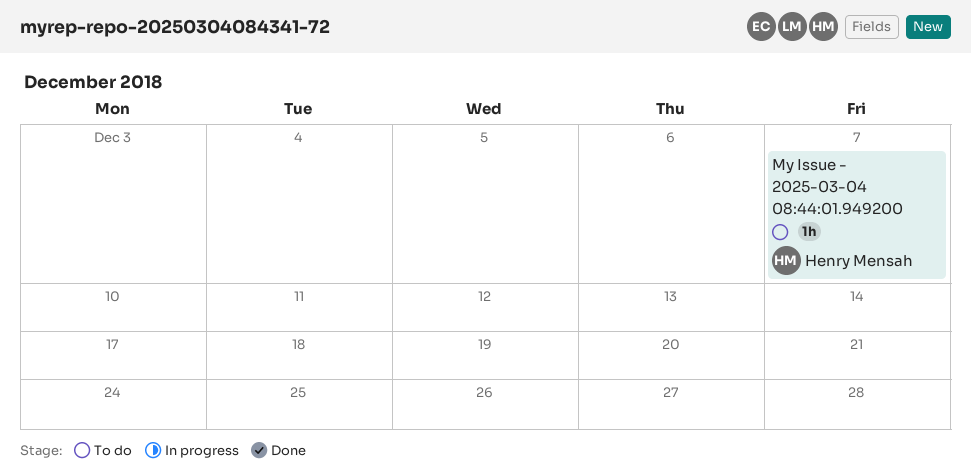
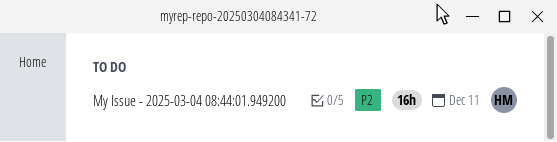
My Issue - 2025-03-04 08:44:01.949200, estimate: 1h -> 16h
My Issue - 2025-03-04 08:44:01.949200, due: Dec 7 -> Dec 11

